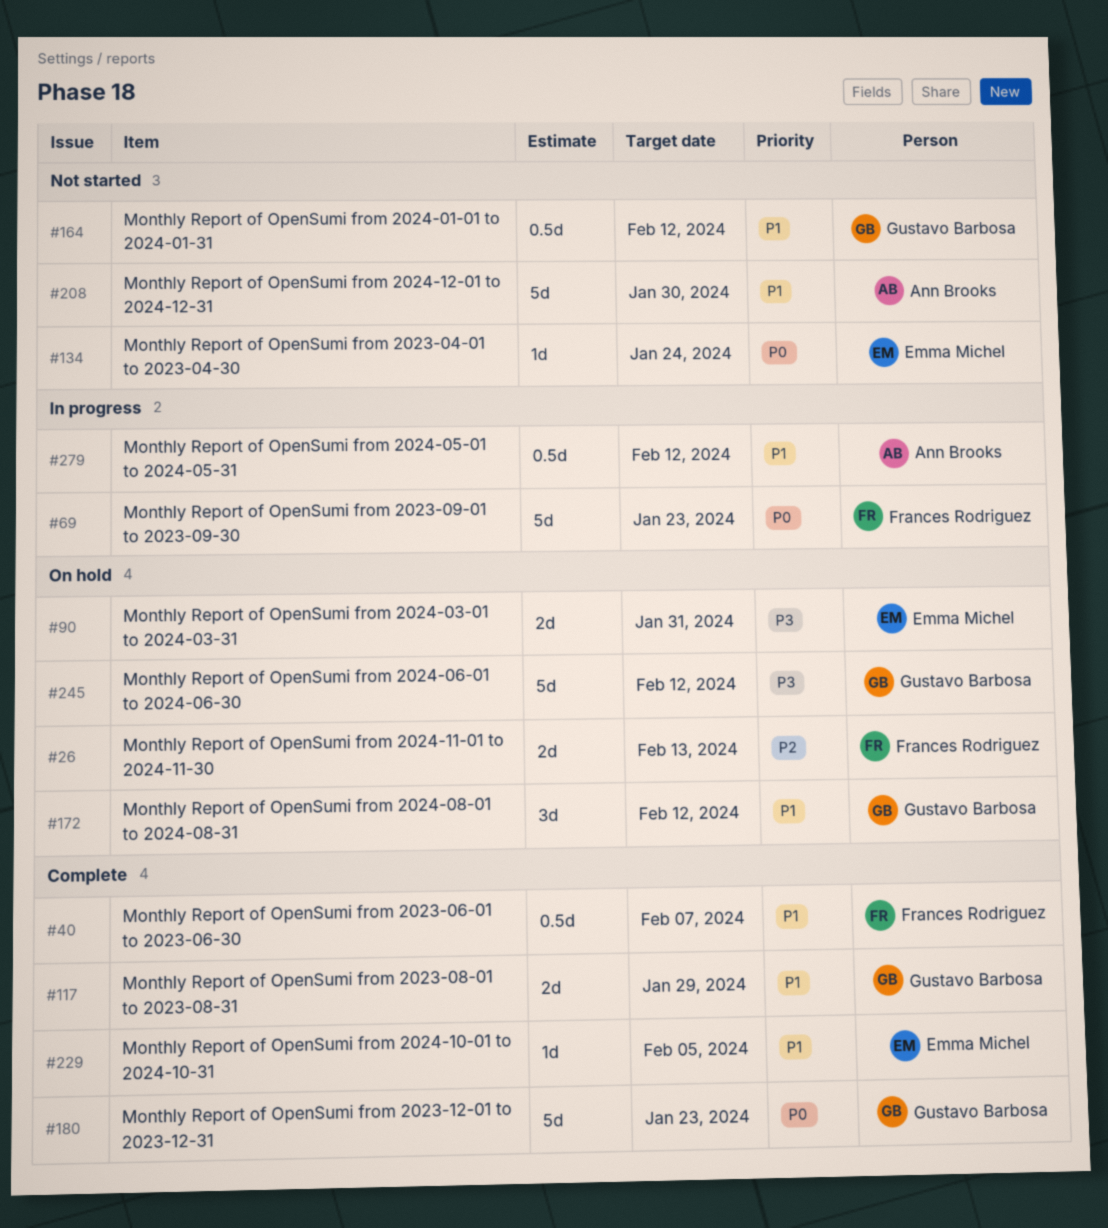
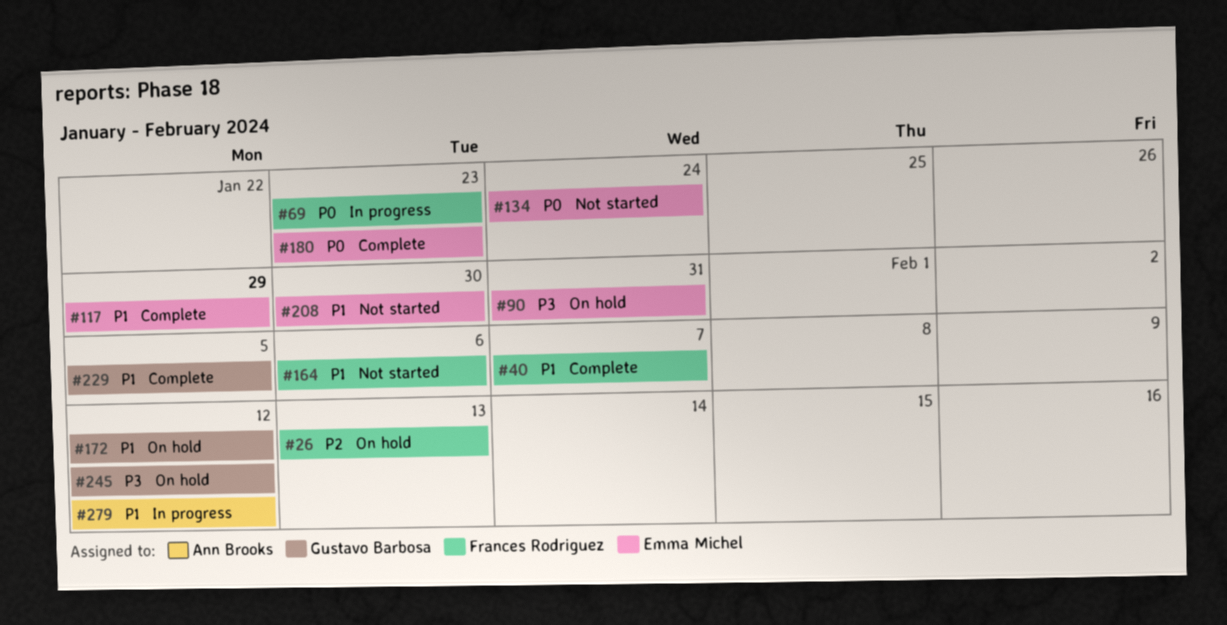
#117, owner: Gustavo Barbosa -> Emma Michel
#164, owner: Gustavo Barbosa -> Frances Rodriguez
#164, due: Feb 12 -> Feb 6
#180, owner: Gustavo Barbosa -> Emma Michel
#208, owner: Ann Brooks -> Emma Michel
#229, owner: Emma Michel -> Gustavo Barbosa

